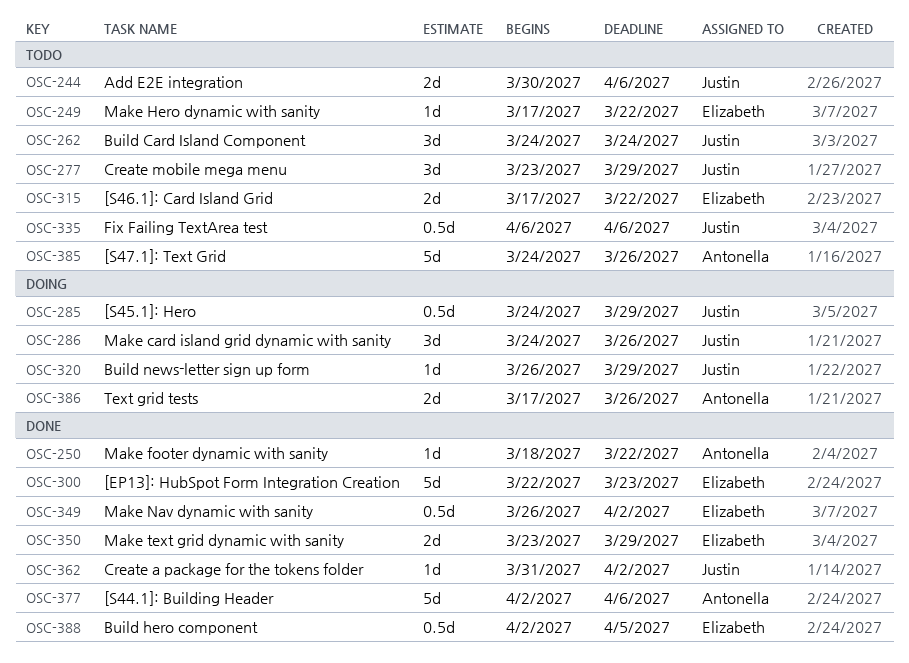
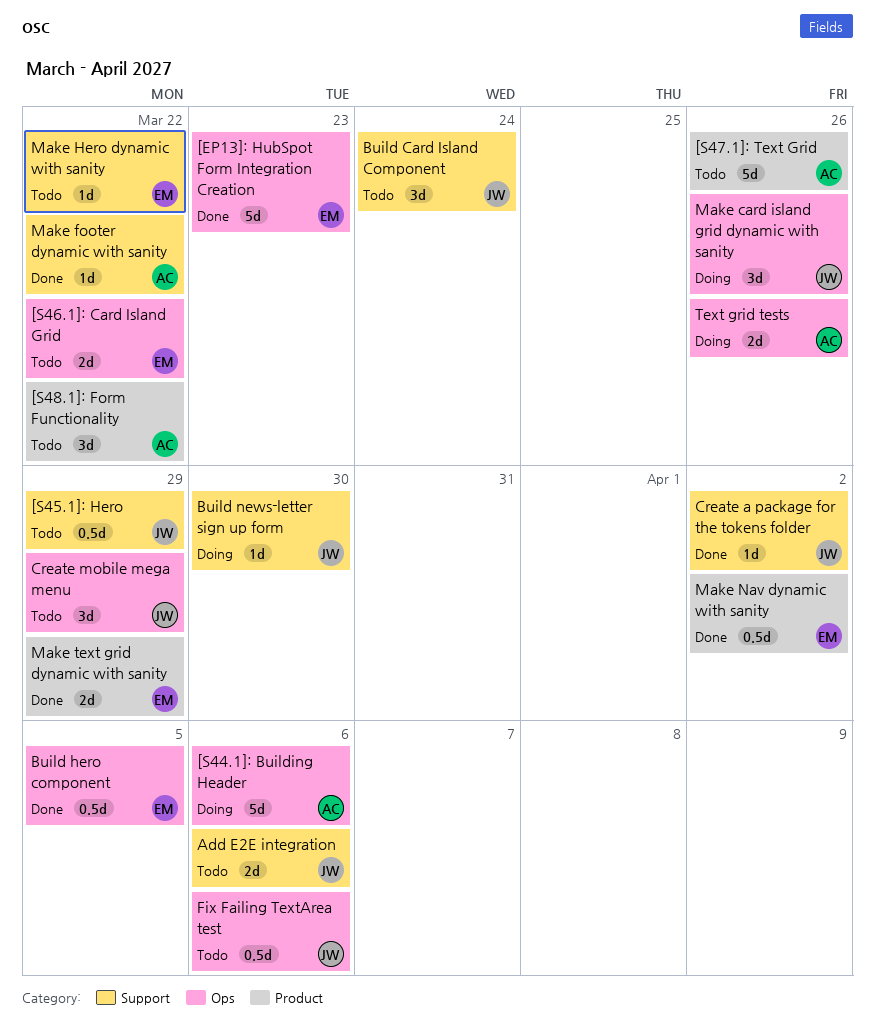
[S44.1]: Building Header, status: Done -> Doing
[S45.1]: Hero, status: Doing -> Todo
[S48.1]: Form Functionality: none -> present
Build news-letter sign up form, due: Mar 29 -> Mar 30

